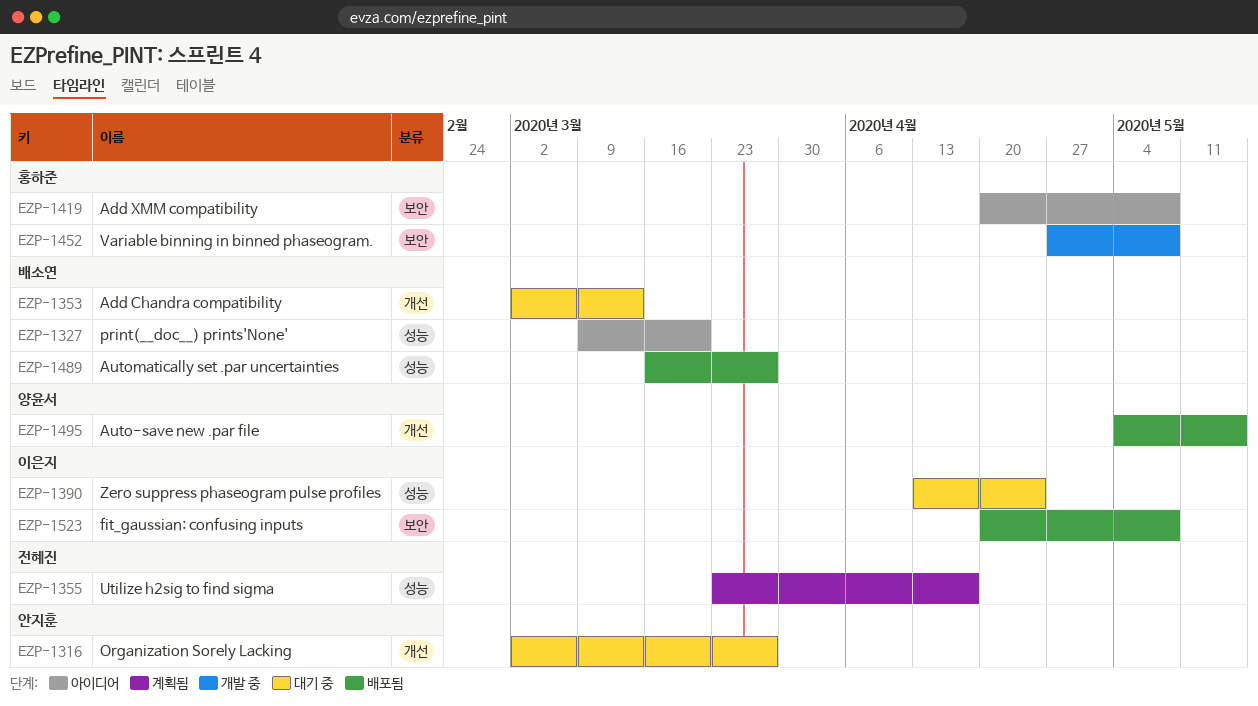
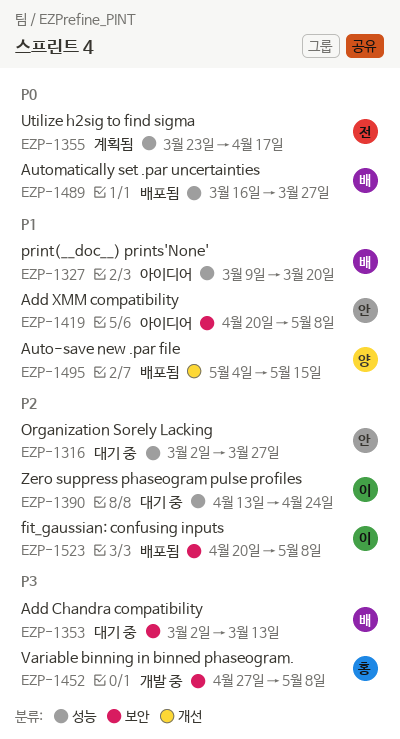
EZP-1316, label: 개선 -> 성능
EZP-1353, label: 개선 -> 보안
EZP-1419, owner: 홍하준 -> 안지훈

